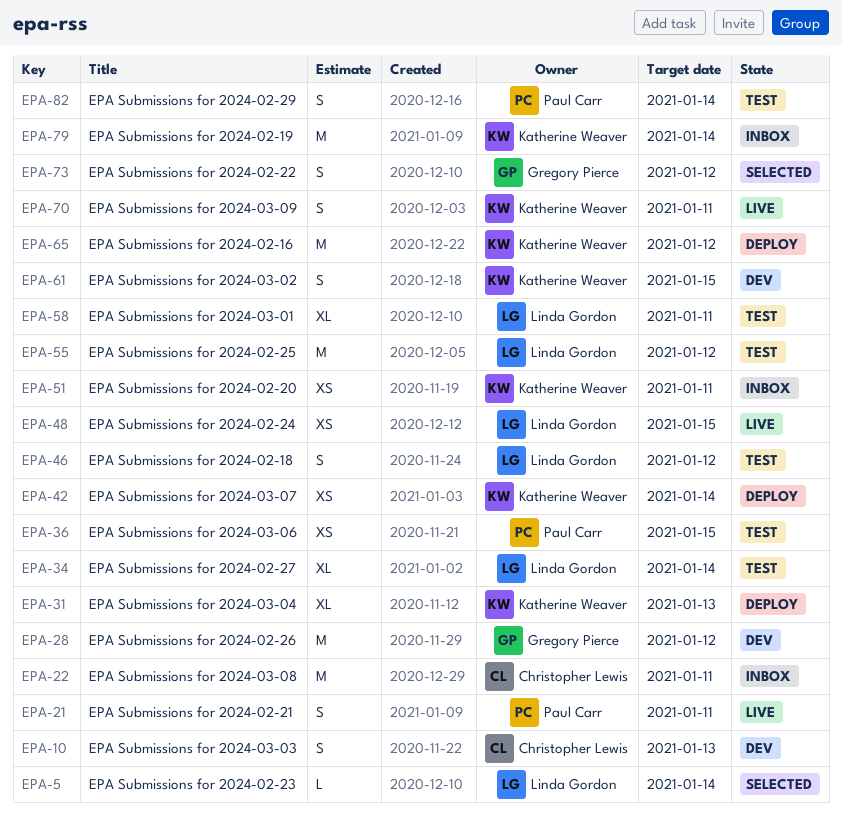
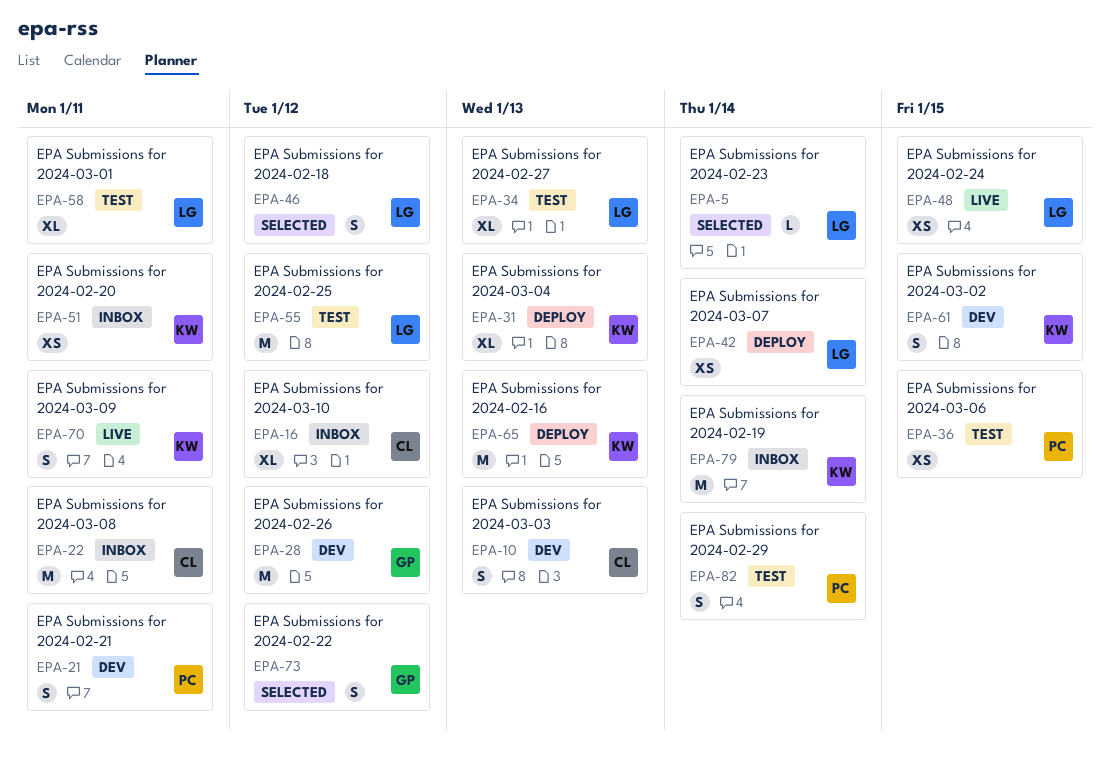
EPA-16: none -> present
EPA-21, status: Live -> Dev
EPA-34, due: Jan 14 -> Jan 13
EPA-42, owner: Katherine Weaver -> Linda Gordon
EPA-46, status: Test -> Selected
EPA-65, due: Jan 12 -> Jan 13

